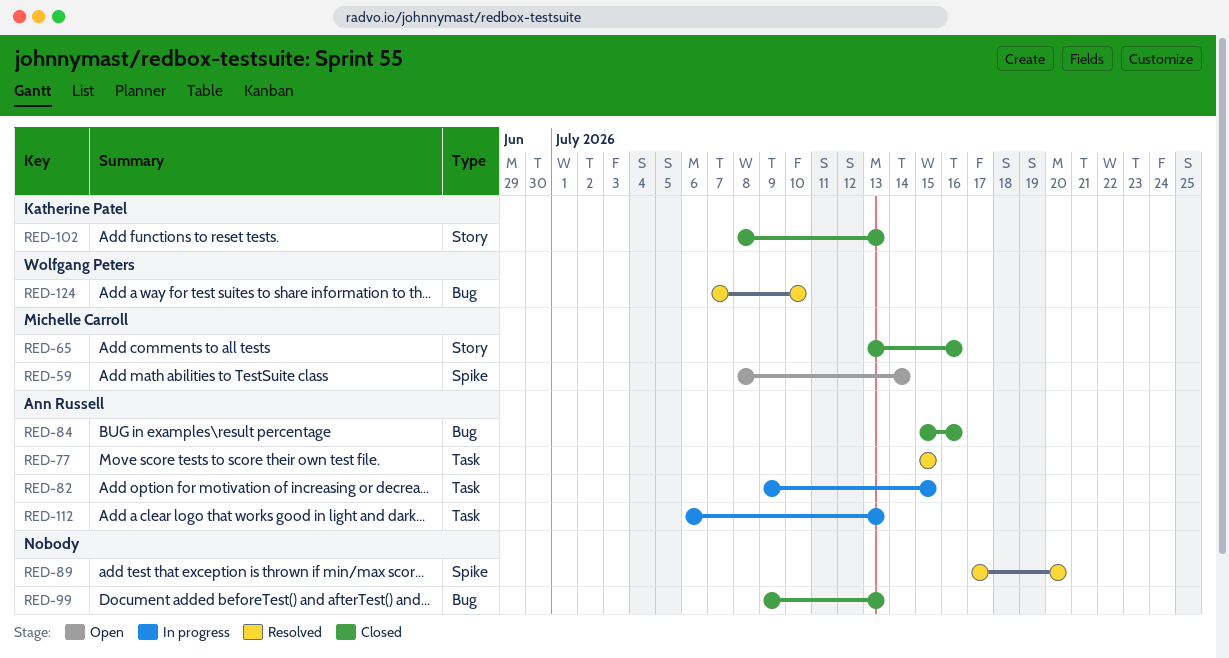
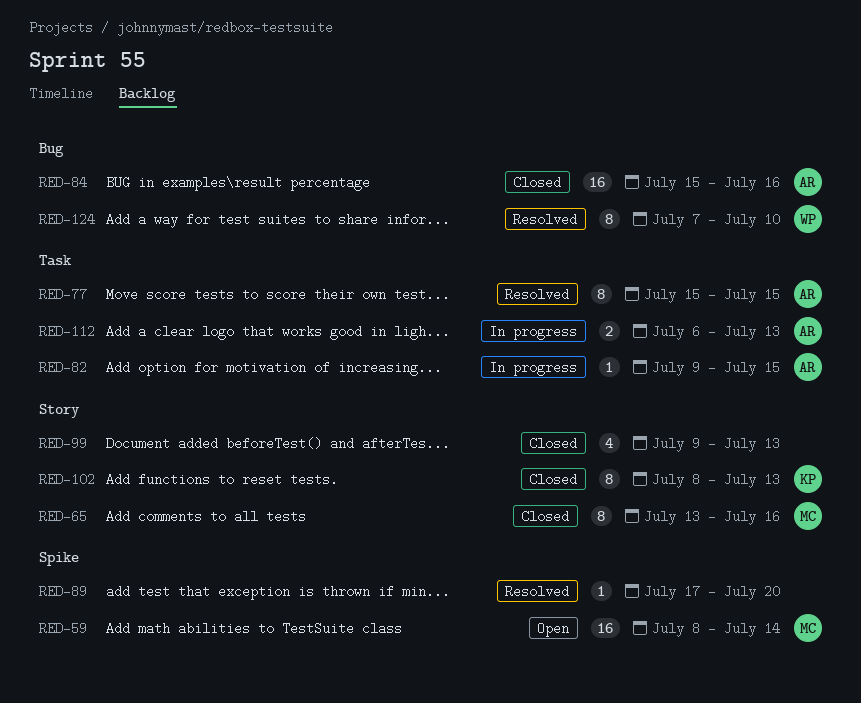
RED-99, label: Bug -> Story

